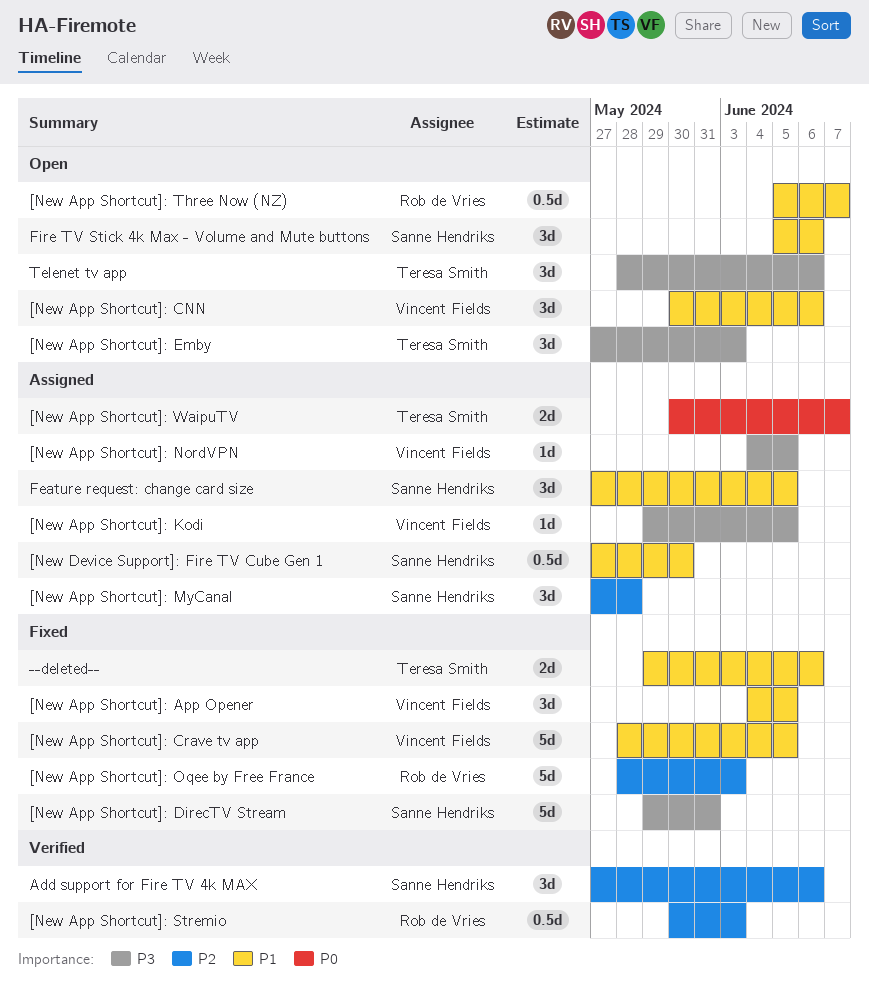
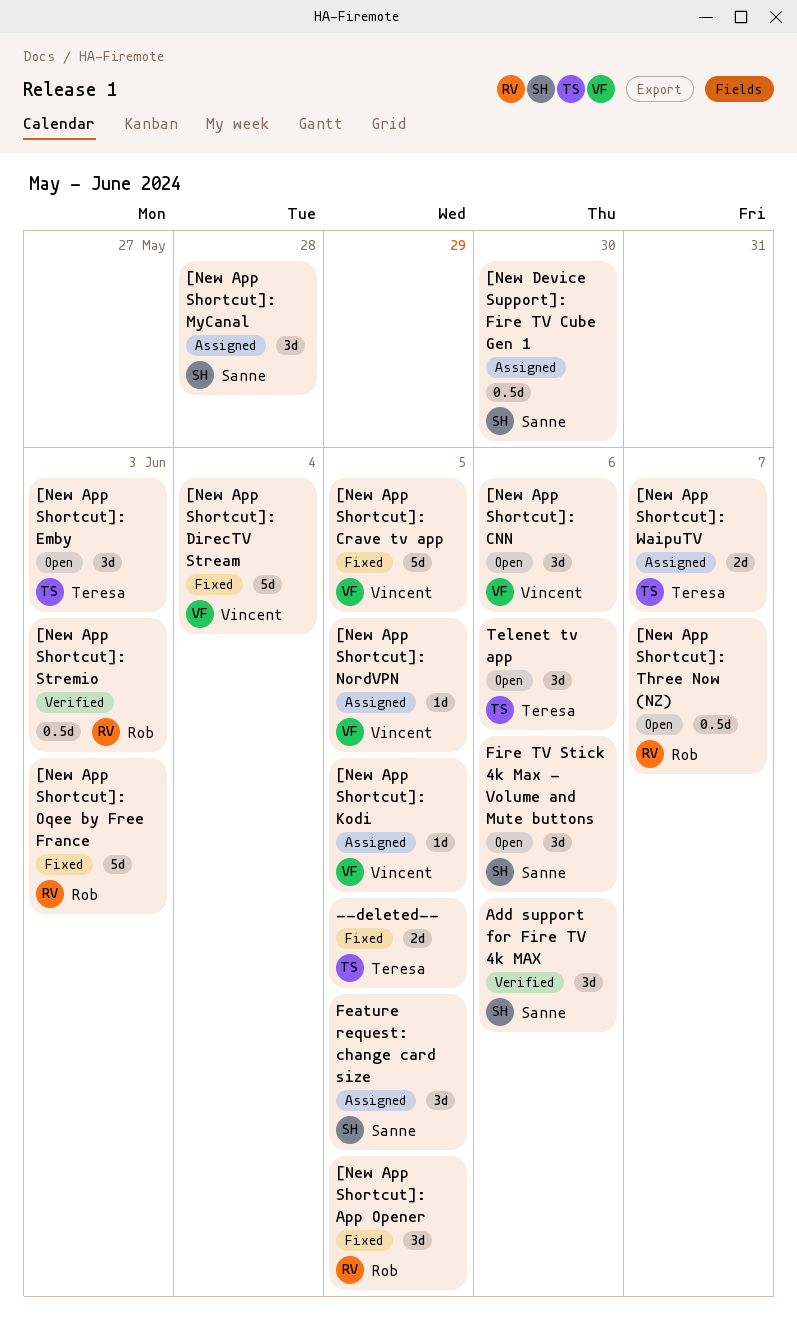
--deleted--, due: Jun 6 -> Jun 5
[New App Shortcut]: App Opener, owner: Vincent Fields -> Rob de Vries
[New App Shortcut]: DirecTV Stream, owner: Sanne Hendriks -> Vincent Fields
[New App Shortcut]: DirecTV Stream, due: May 31 -> Jun 4

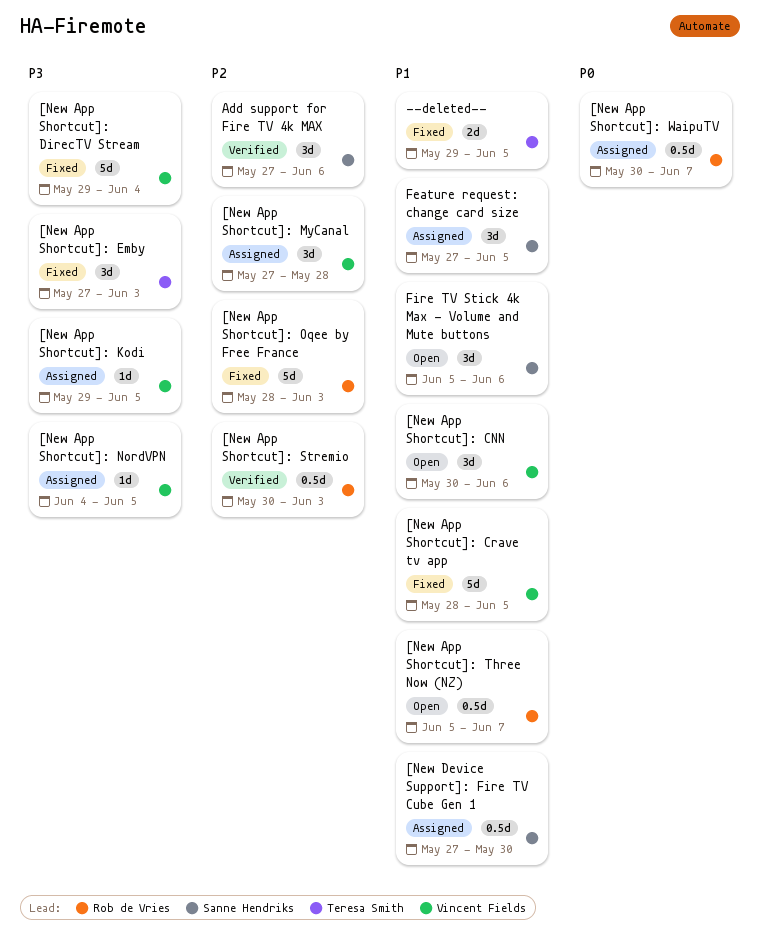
[New App Shortcut]: App Opener: present -> none
[New App Shortcut]: Emby, status: Open -> Fixed
[New App Shortcut]: MyCanal, owner: Sanne Hendriks -> Vincent Fields
[New App Shortcut]: WaipuTV, owner: Teresa Smith -> Rob de Vries
[New App Shortcut]: WaipuTV, estimate: 2d -> 0.5d
Telenet tv app: present -> none

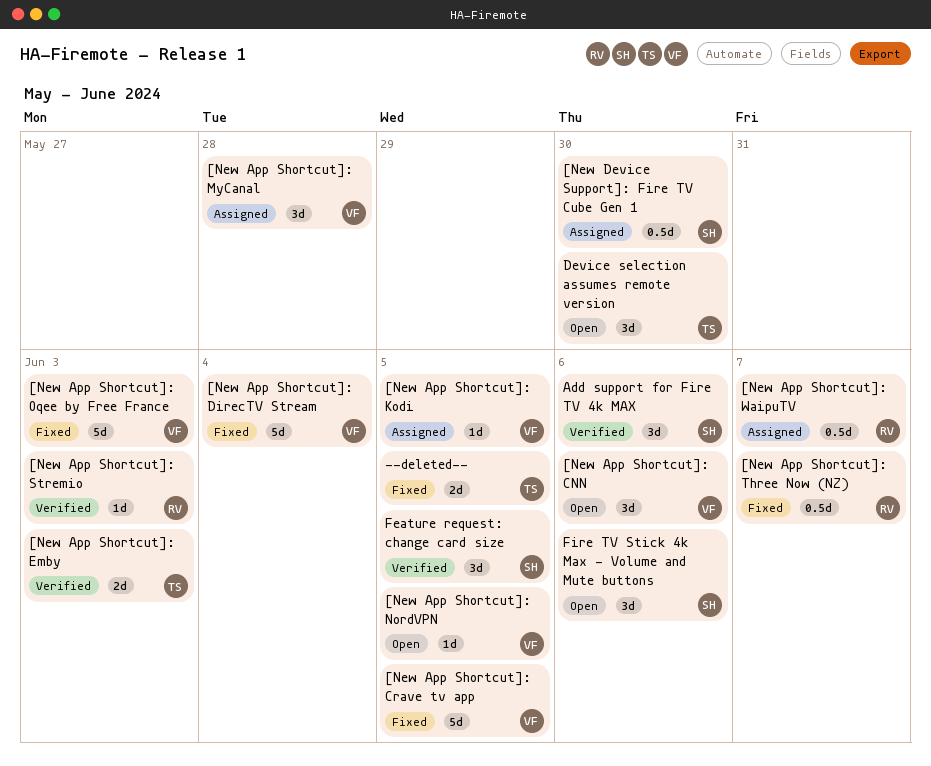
[New App Shortcut]: Emby, status: Fixed -> Verified
[New App Shortcut]: Emby, estimate: 3d -> 2d
[New App Shortcut]: NordVPN, status: Assigned -> Open
[New App Shortcut]: Oqee by Free France, owner: Rob de Vries -> Vincent Fields
[New App Shortcut]: Stremio, estimate: 0.5d -> 1d
[New App Shortcut]: Three Now (NZ), status: Open -> Fixed
Device selection assumes remote version: none -> present
Feature request: change card size, status: Assigned -> Verified

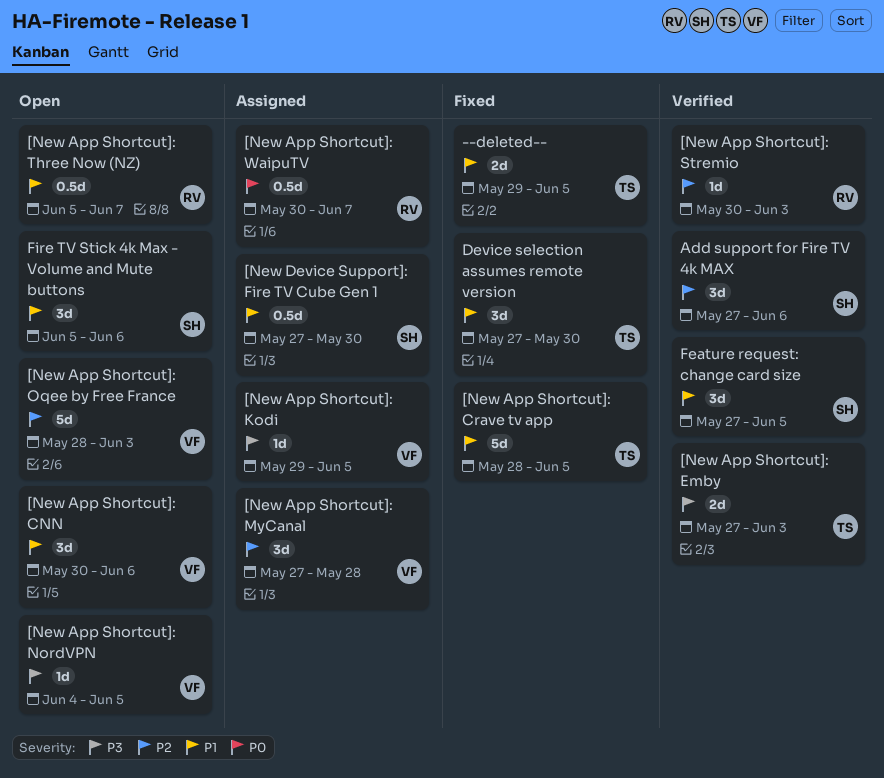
[New App Shortcut]: Crave tv app, owner: VF -> TS
[New App Shortcut]: DirecTV Stream: present -> none
[New App Shortcut]: Oqee by Free France, status: Fixed -> Open
[New App Shortcut]: Three Now (NZ), status: Fixed -> Open
Device selection assumes remote version, status: Open -> Fixed

